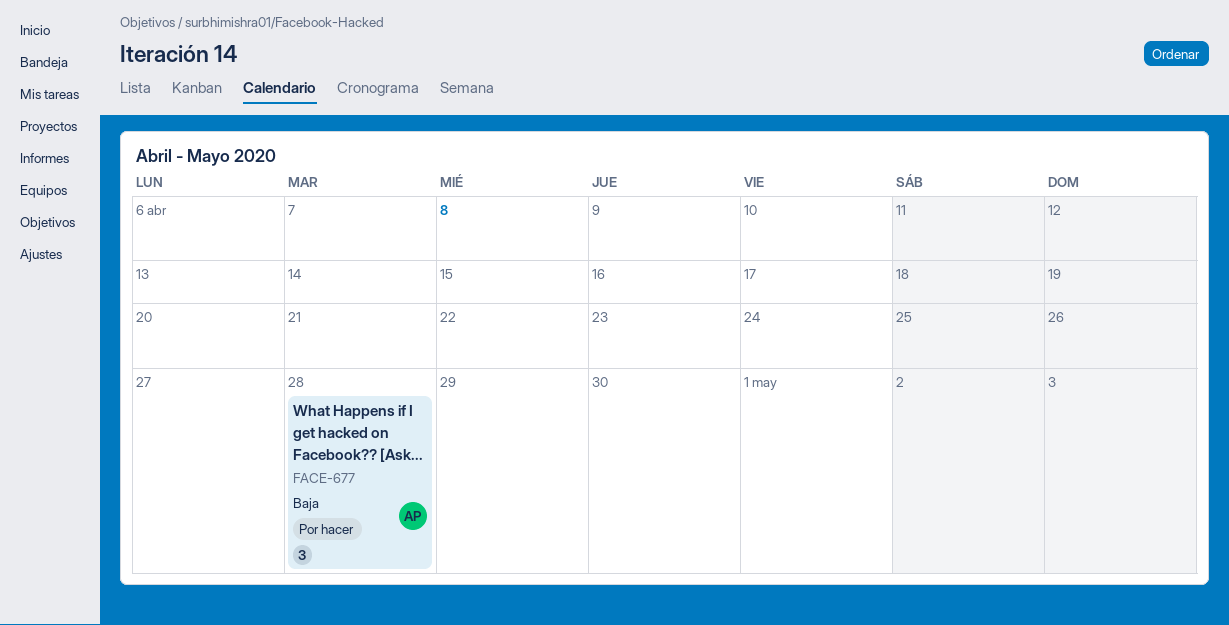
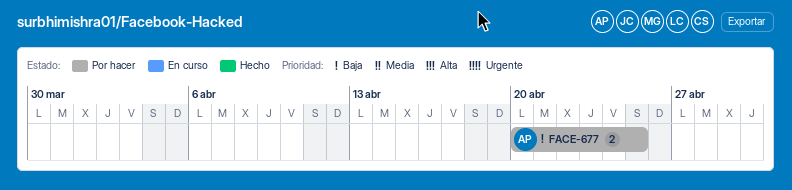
FACE-677, estimate: 3 -> 2
FACE-677, due: Apr 28 -> Apr 25

